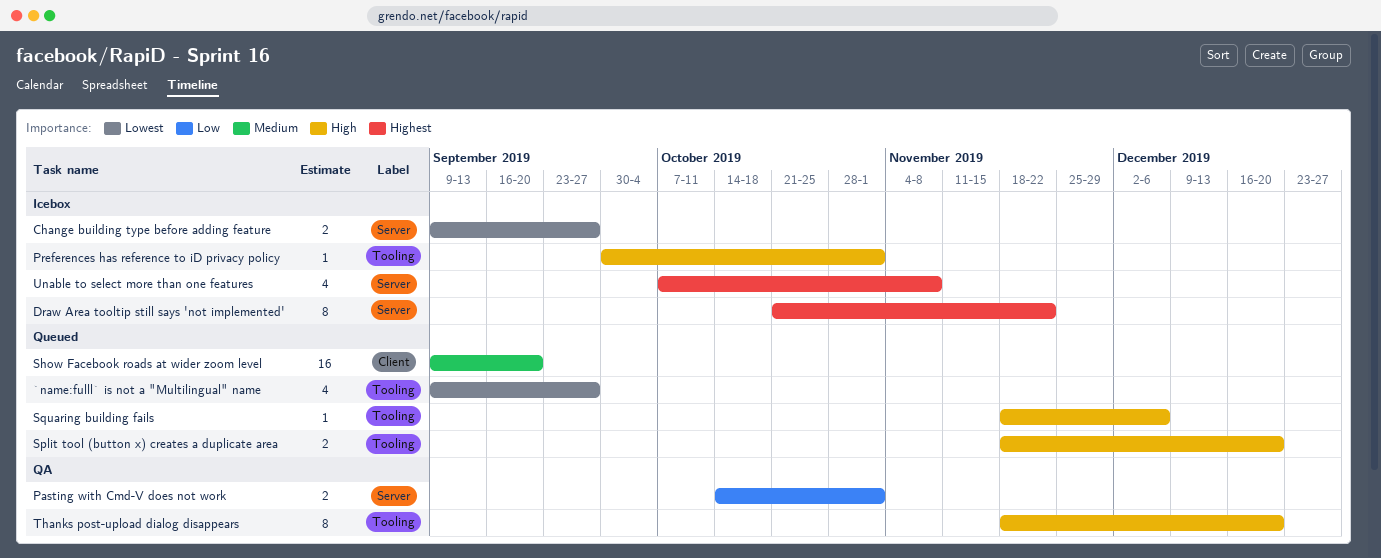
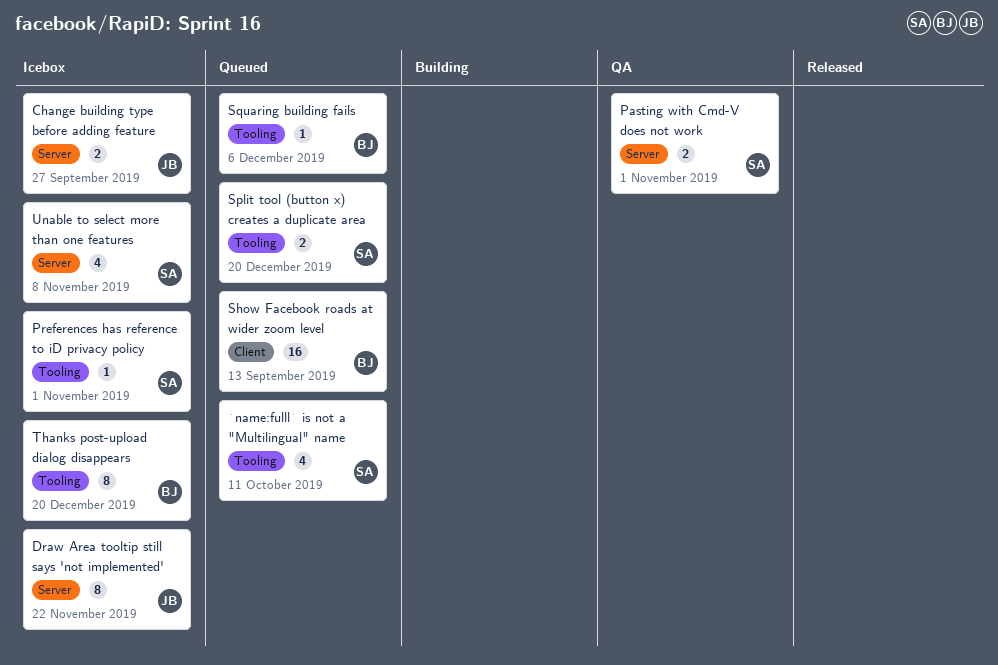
`name:fulll` is not a "Multilingual" name, due: Sep 27 -> Oct 11
Show Facebook roads at wider zoom level, due: Sep 20 -> Sep 13
Thanks post-upload dialog disappears, status: QA -> Icebox

